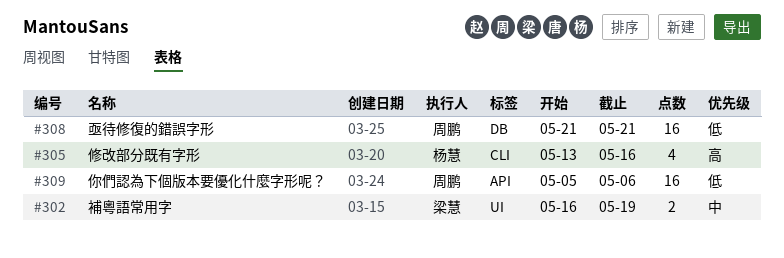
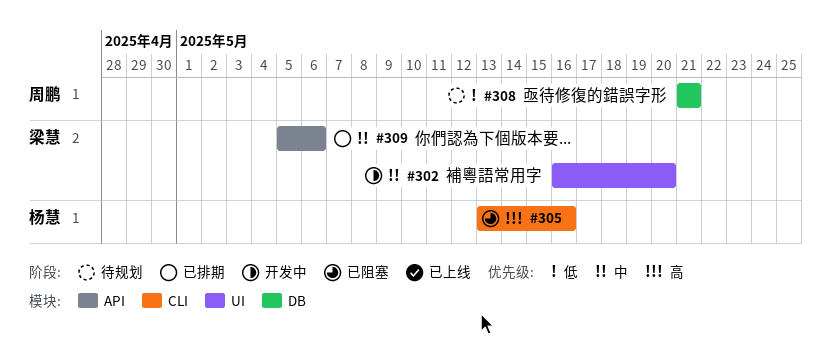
#302, due: May 19 -> May 20
#309, owner: 周鹏 -> 梁慧
#309, priority: 低 -> 中

